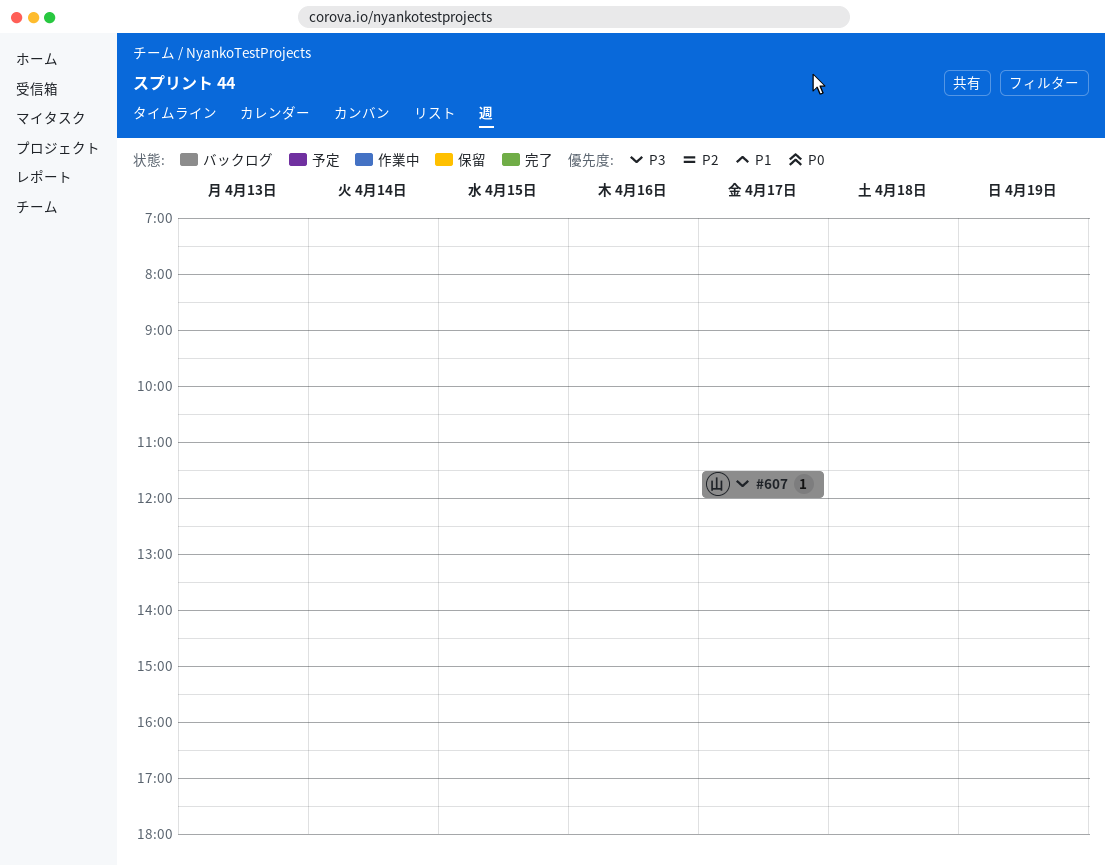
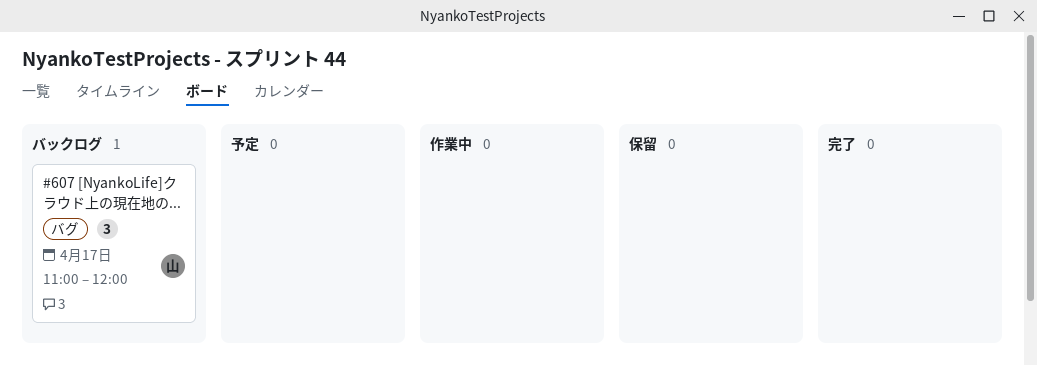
#607, estimate: 1 -> 3
#607, begins: 11:30 -> 11:00

